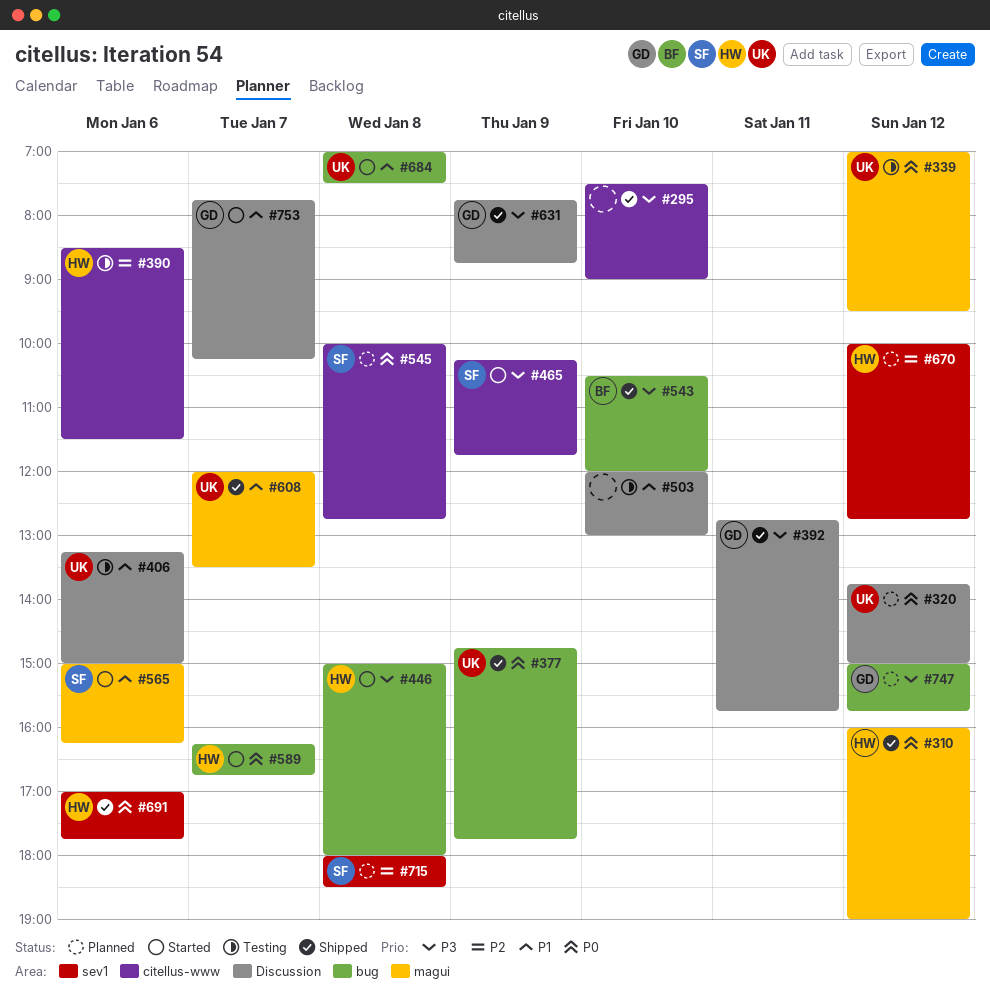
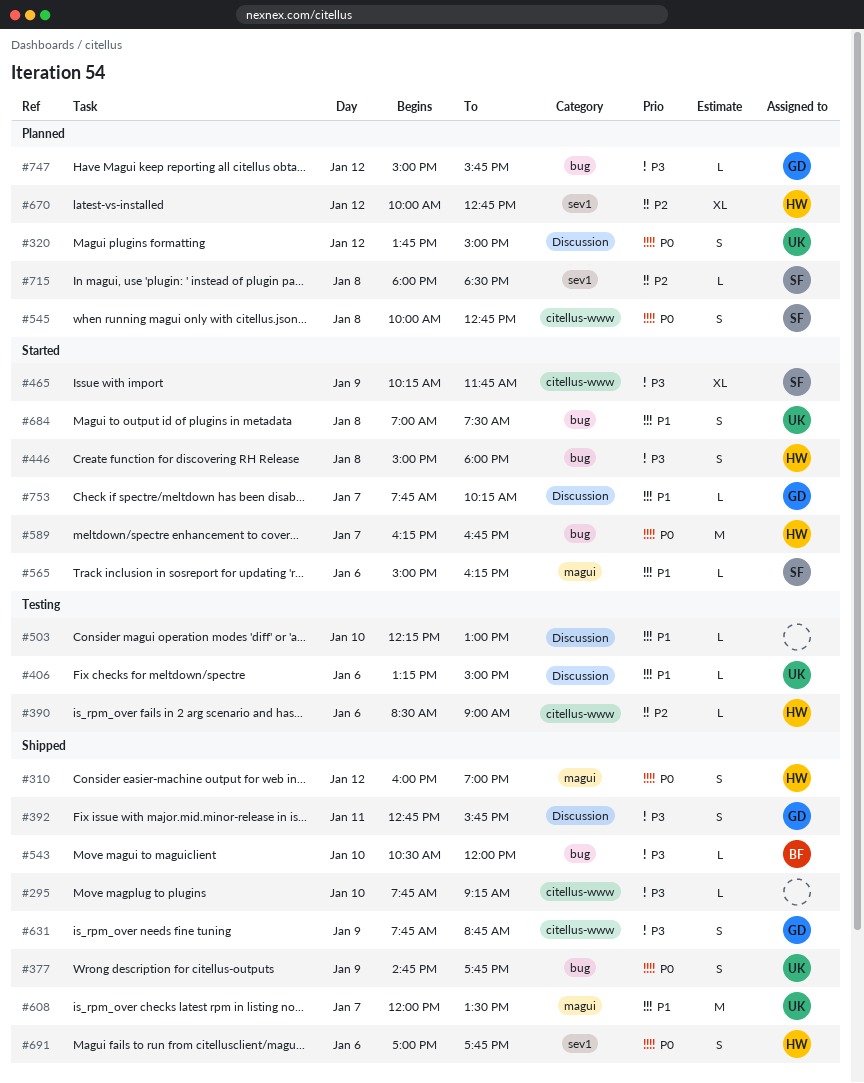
#295, begins: 07:30 -> 07:45
#295, ends: 09:00 -> 09:15
#339: present -> none
#390, ends: 11:30 -> 09:00
#503, begins: 12:00 -> 12:15
#631, label: Discussion -> citellus-www

